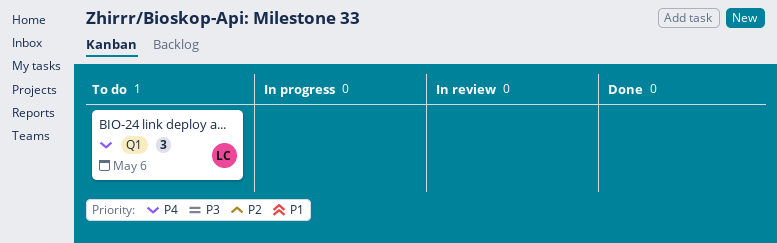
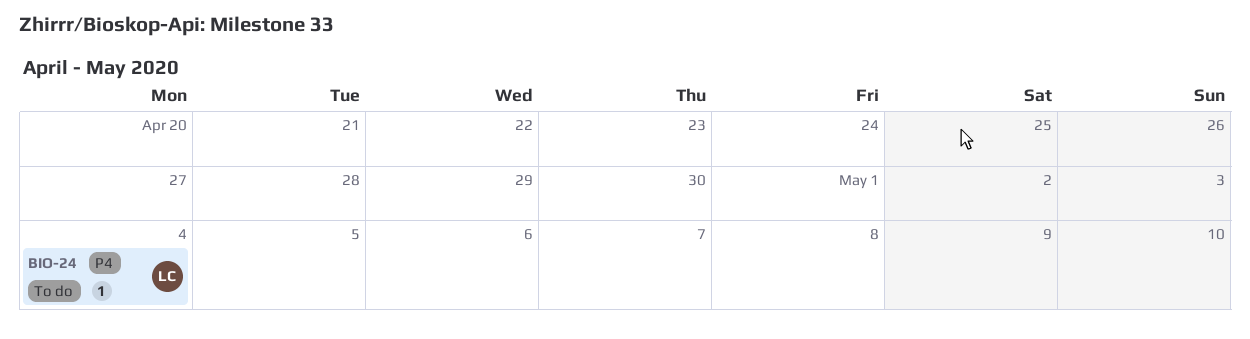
BIO-24, estimate: 3 -> 1
BIO-24, due: May 6 -> May 4

